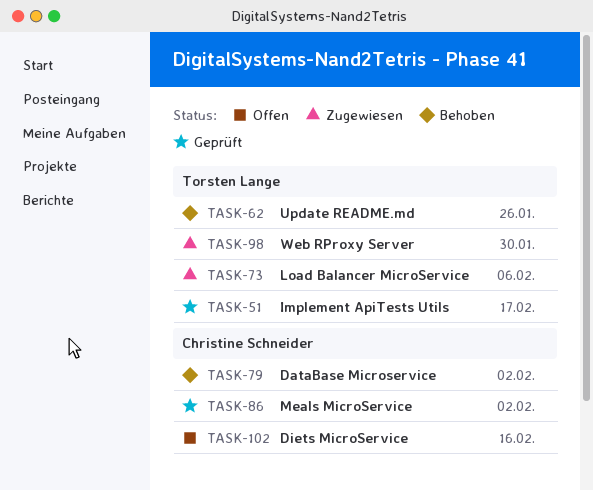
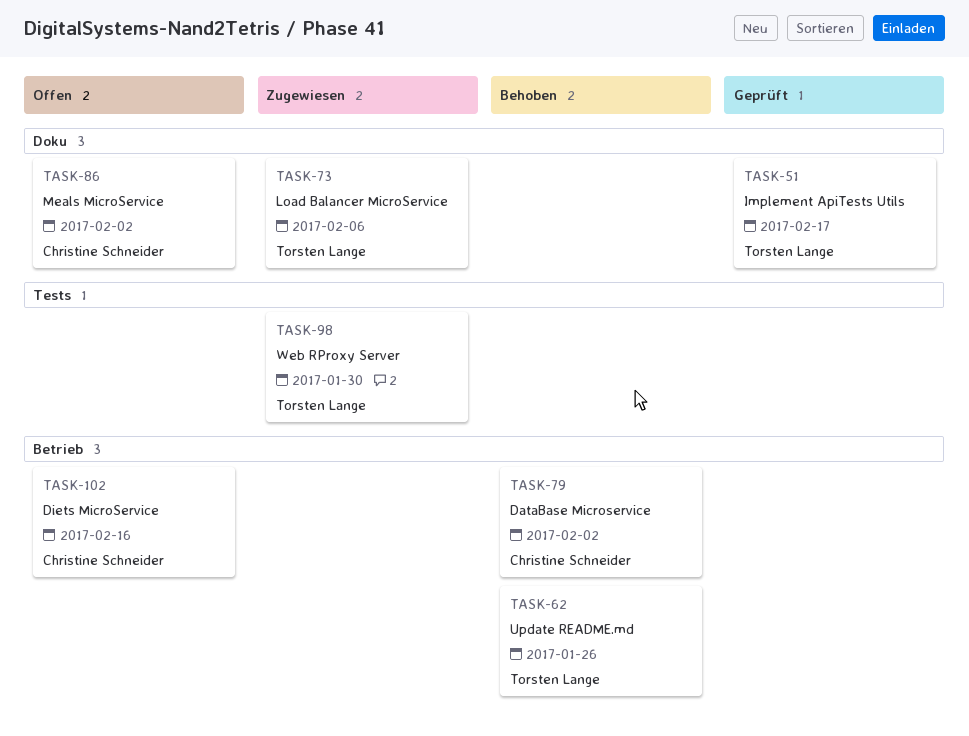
TASK-86, status: Geprüft -> Offen

